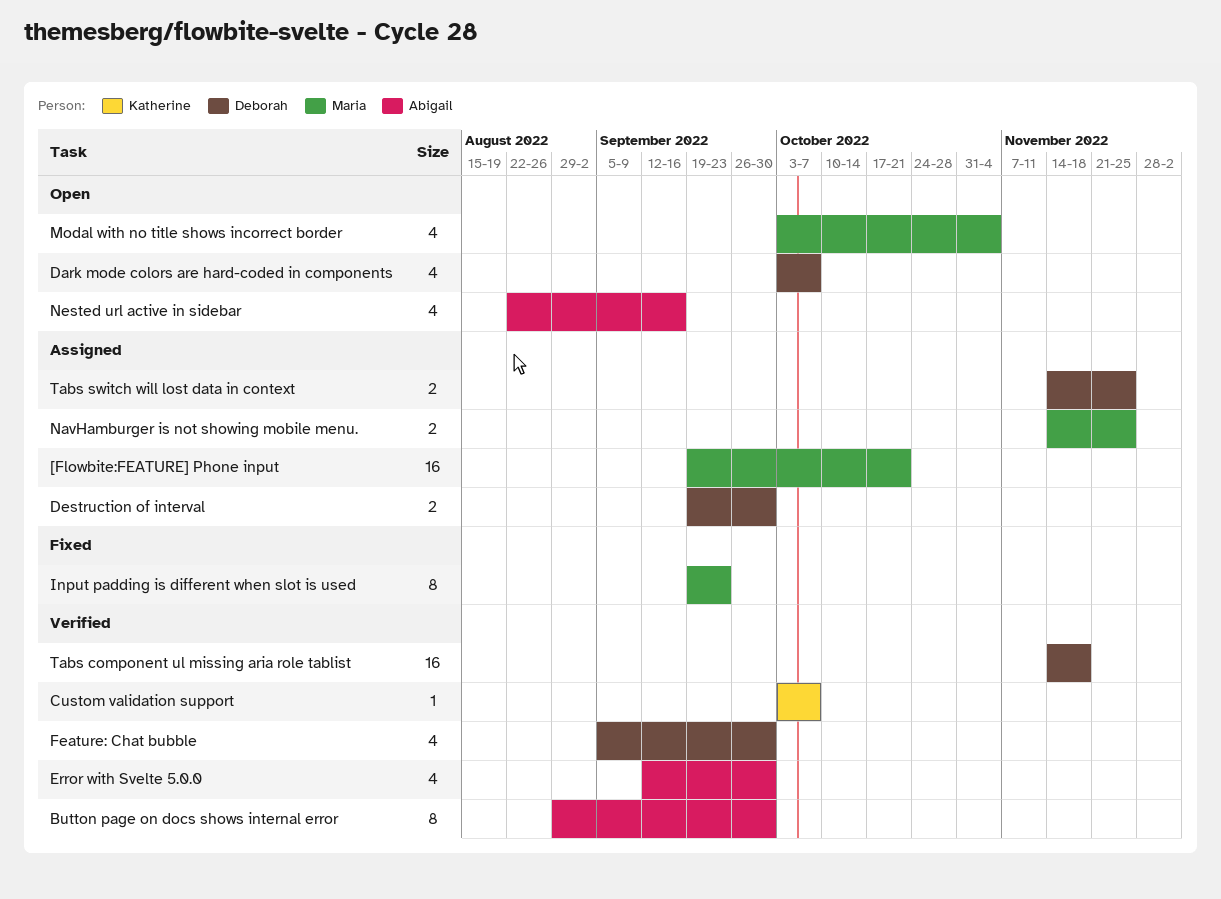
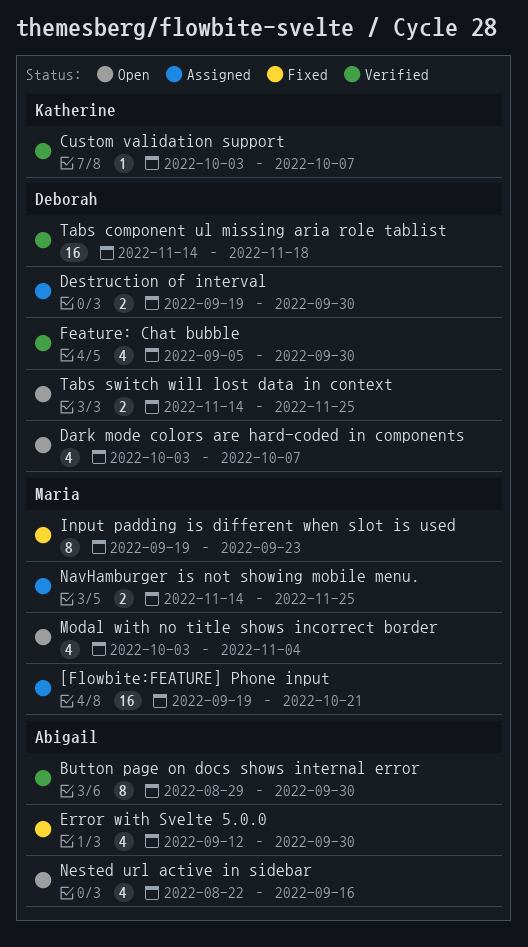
Error with Svelte 5.0.0, status: Verified -> Fixed
Tabs switch will lost data in context, status: Assigned -> Open

